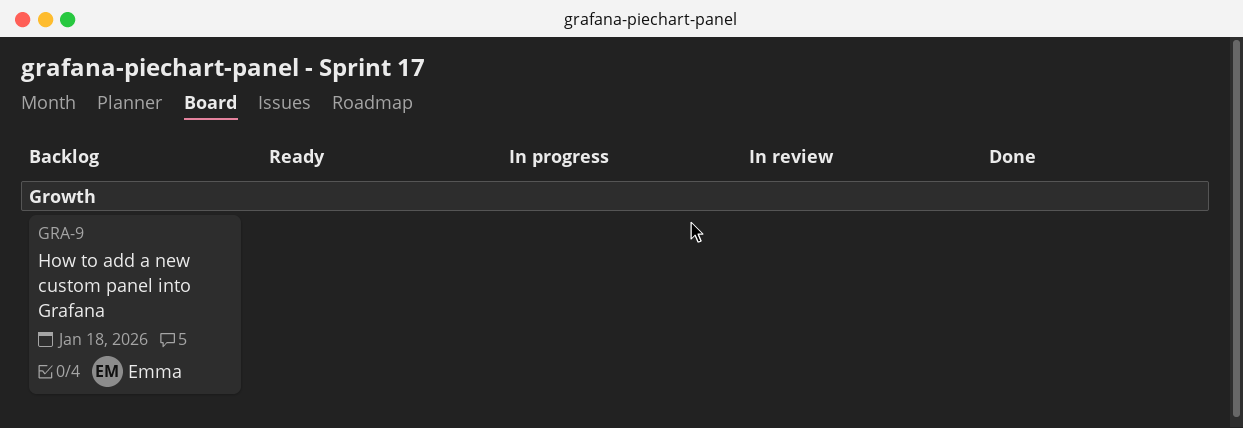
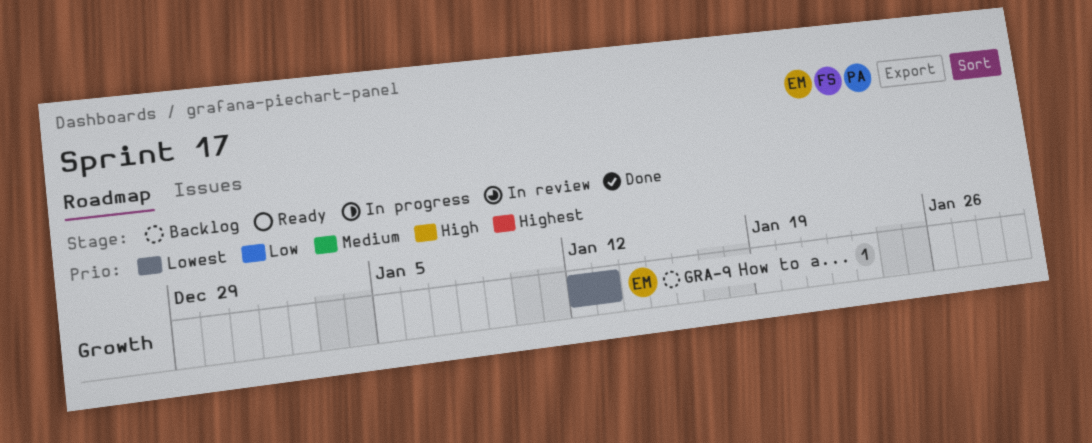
GRA-9, due: Jan 18 -> Jan 13

